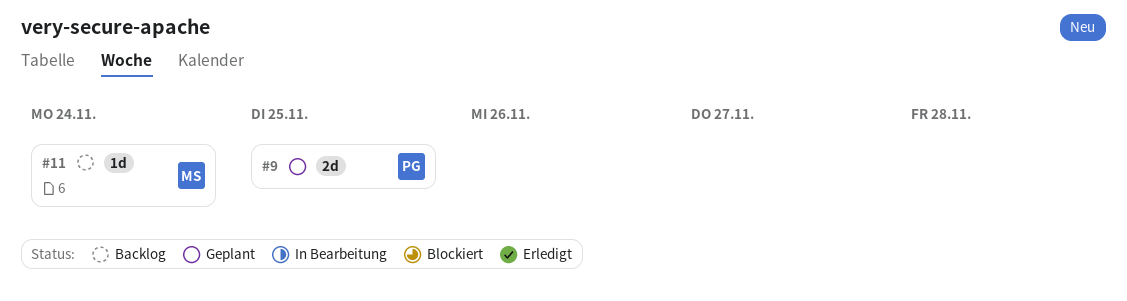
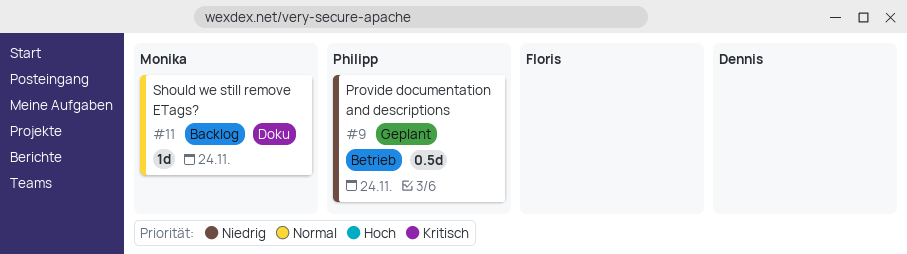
#9, estimate: 2d -> 0.5d
#9, due: Nov 25 -> Nov 24

